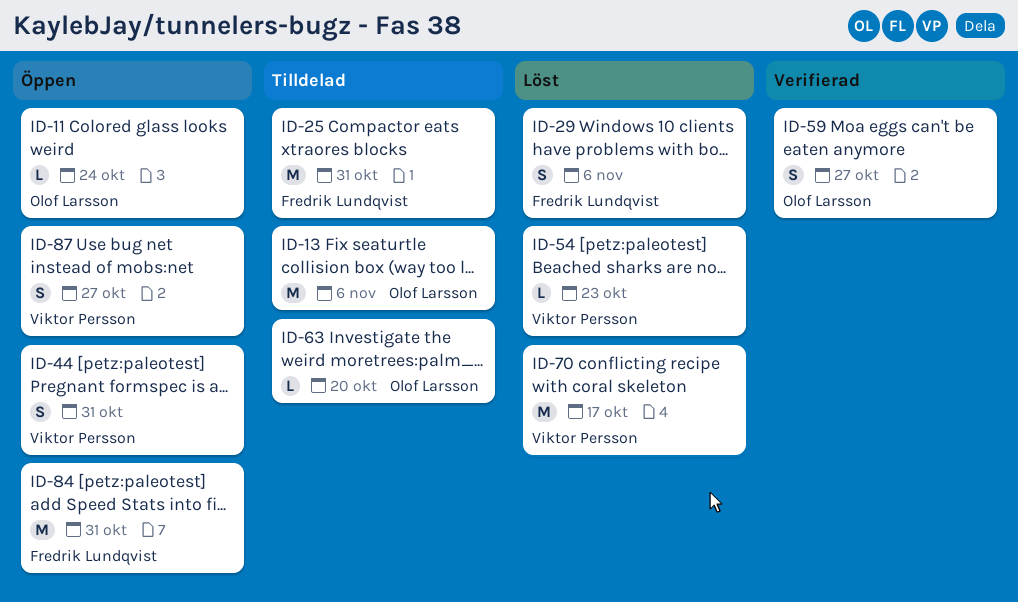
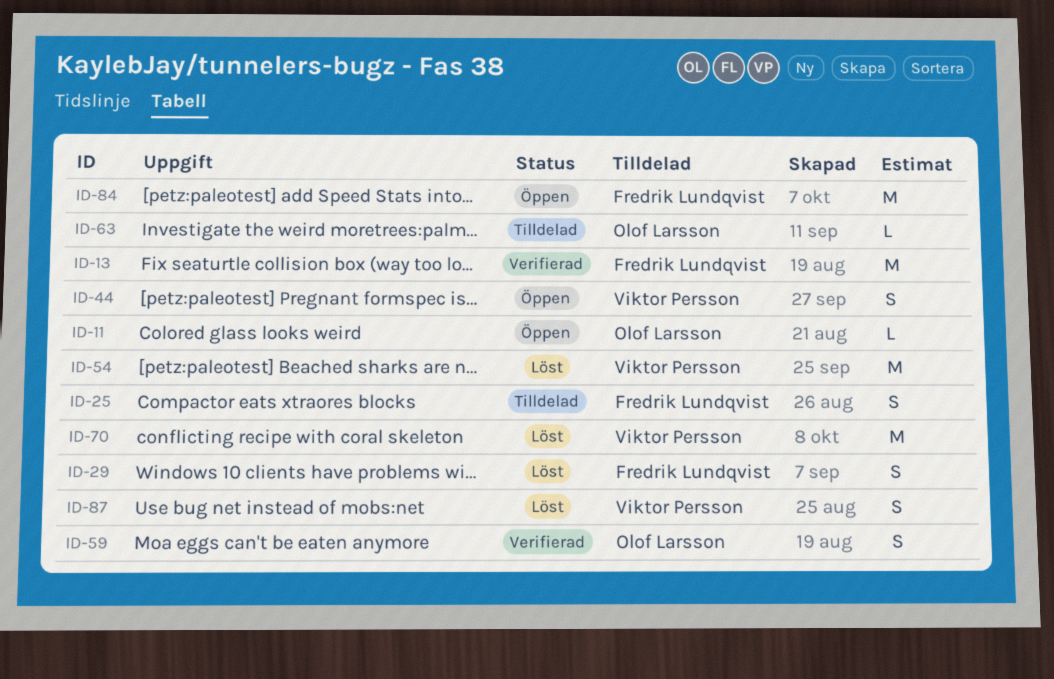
ID-13, status: Tilldelad -> Verifierad
ID-13, owner: Olof Larsson -> Fredrik Lundqvist
ID-25, estimate: M -> S
ID-54, estimate: L -> M
ID-87, status: Öppen -> Löst

